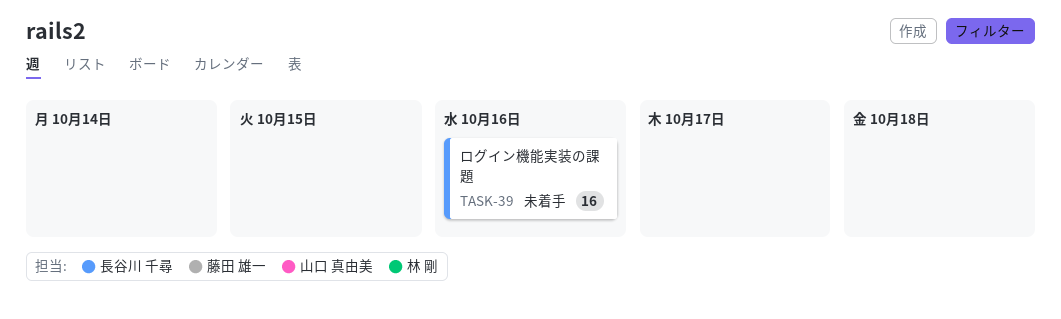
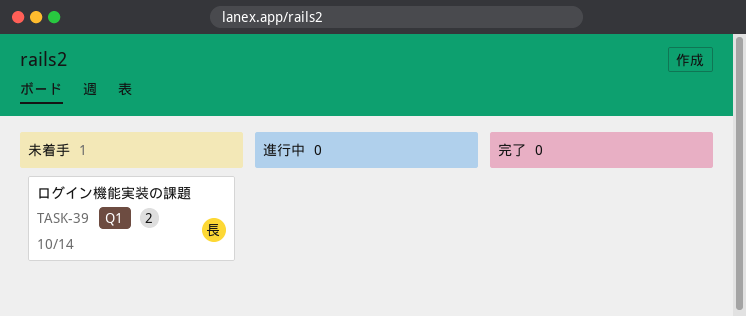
TASK-39, estimate: 16 -> 2
TASK-39, due: Oct 16 -> Oct 14

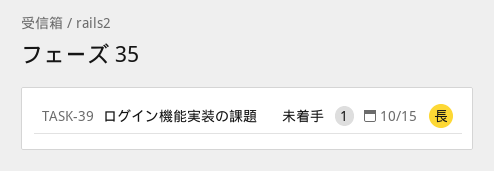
TASK-39, estimate: 2 -> 1
TASK-39, due: Oct 14 -> Oct 15

